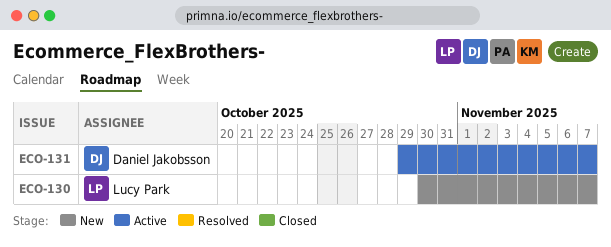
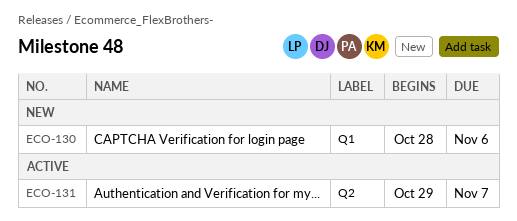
ECO-130, start: Oct 30 -> Oct 28
ECO-130, due: Nov 7 -> Nov 6

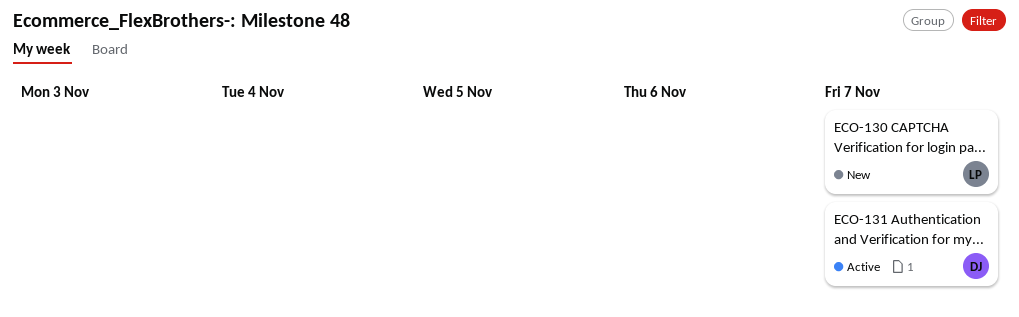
ECO-130, due: Nov 6 -> Nov 7

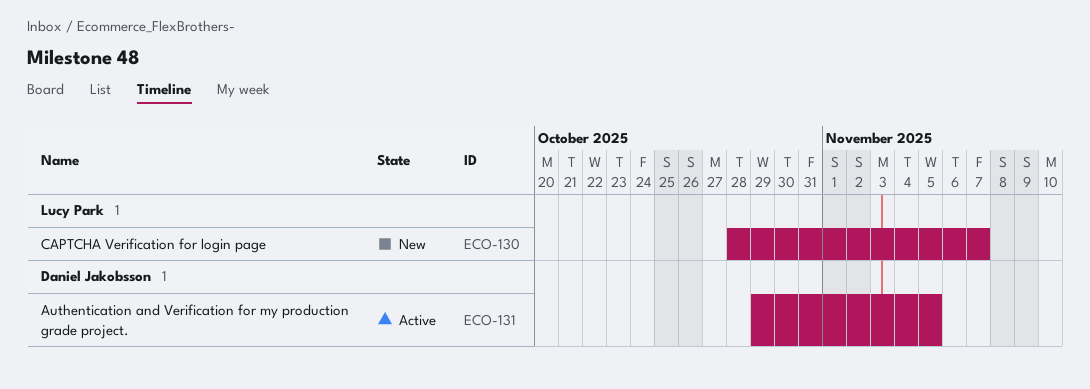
ECO-131, due: Nov 7 -> Nov 5

